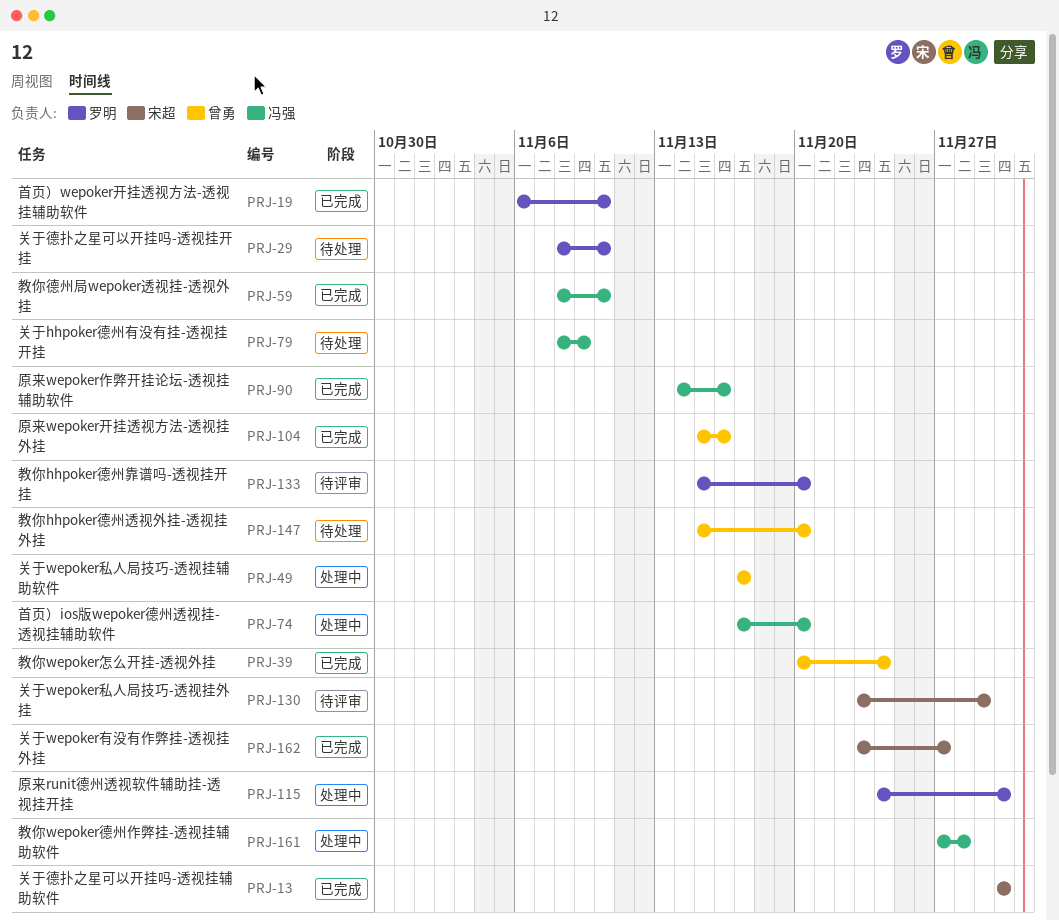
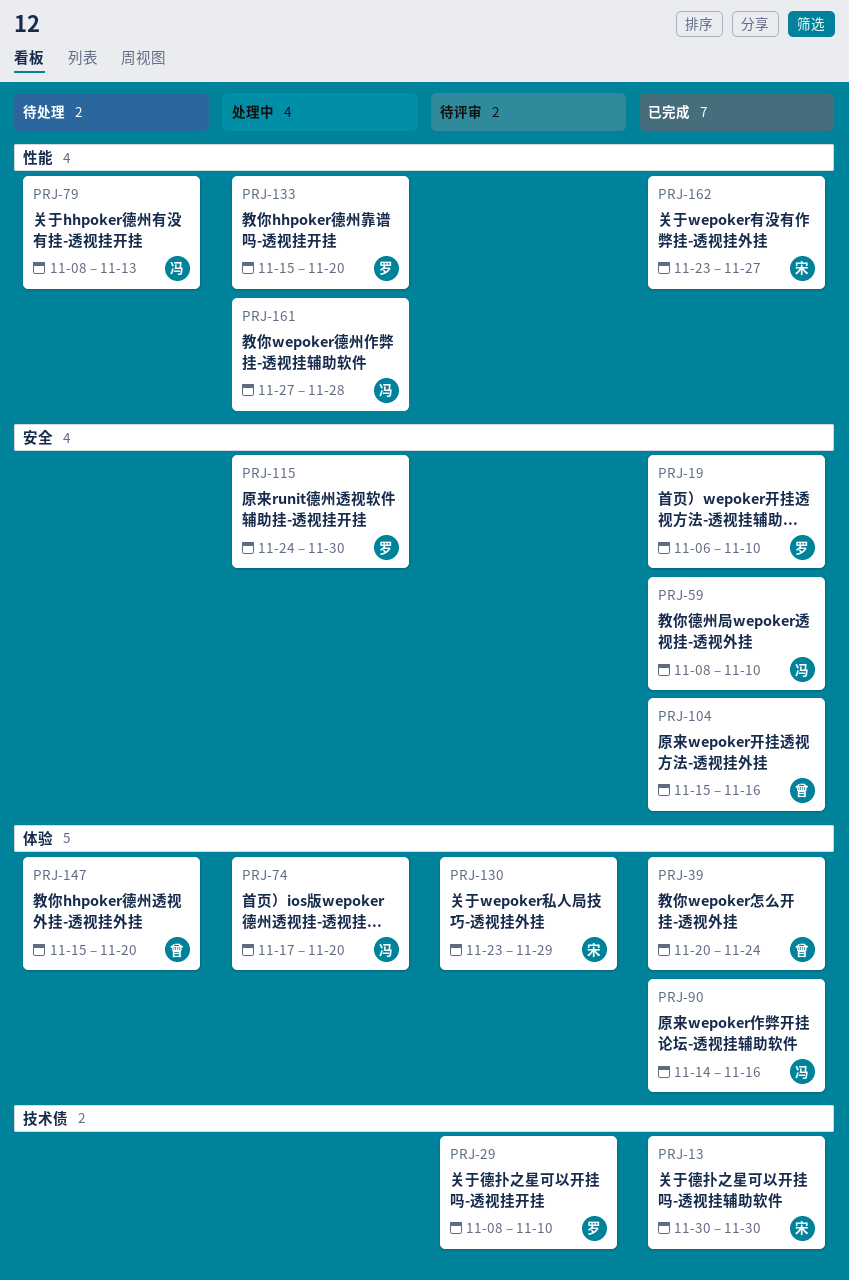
PRJ-29, status: 待处理 -> 待评审
PRJ-49: present -> none
PRJ-79, due: Nov 9 -> Nov 13
PRJ-133, status: 待评审 -> 处理中

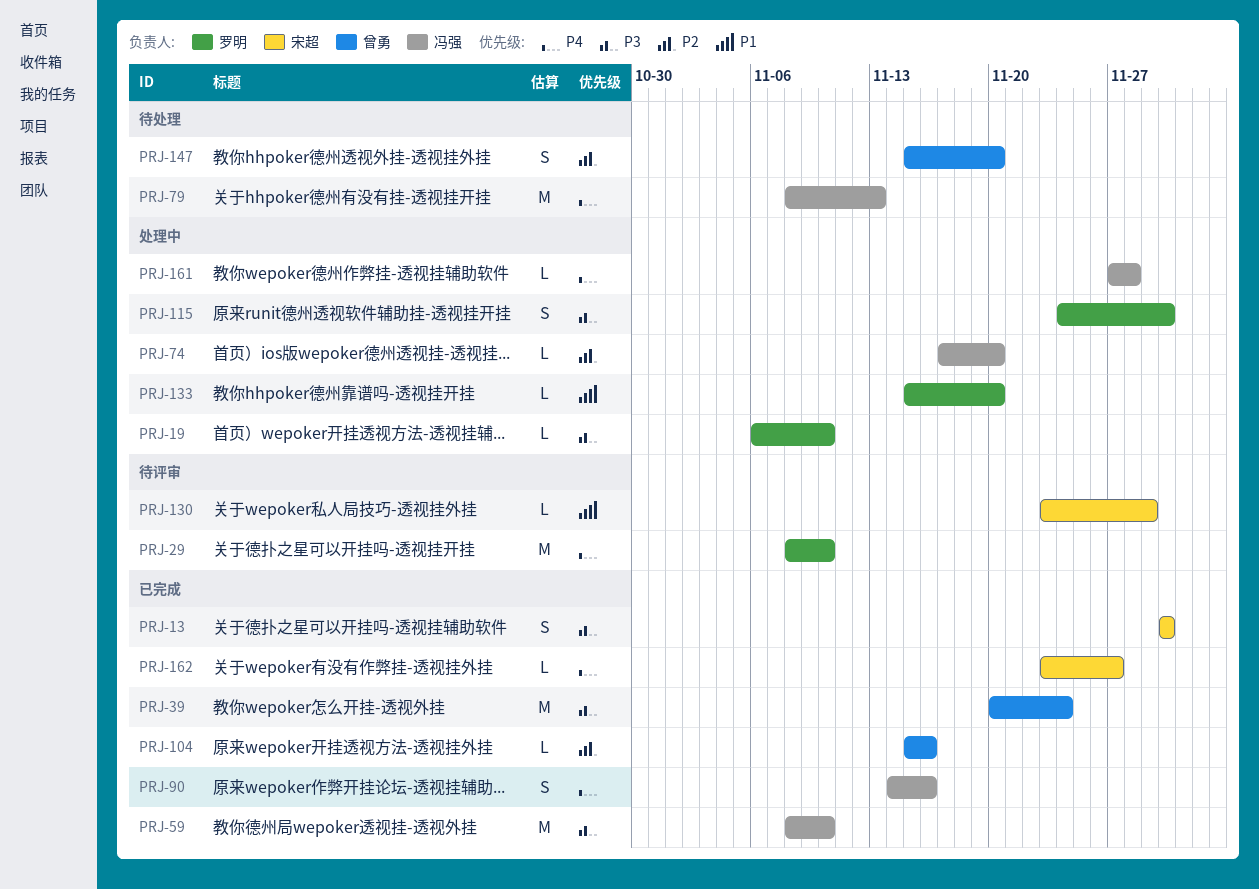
PRJ-19, status: 已完成 -> 处理中

